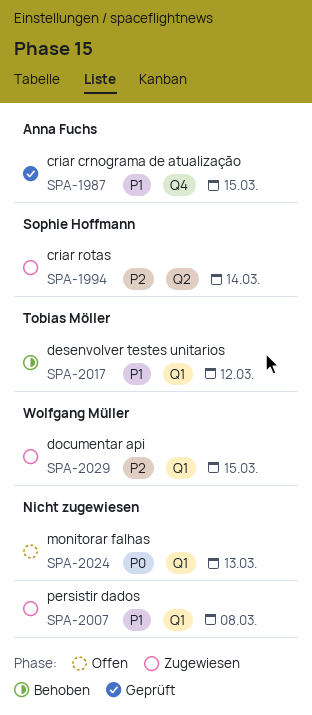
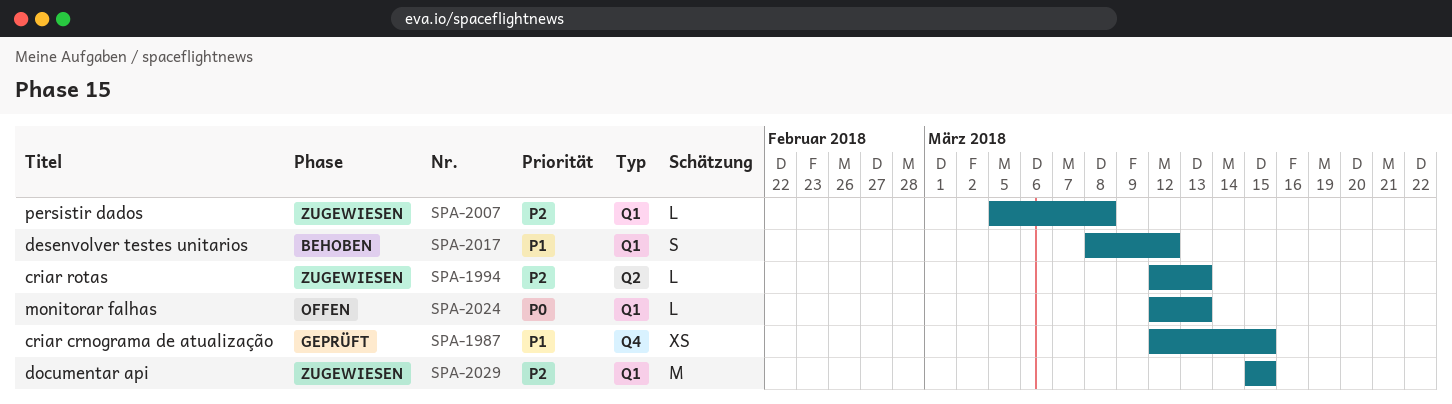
SPA-1994, due: Mar 14 -> Mar 13
SPA-2007, priority: P1 -> P2

